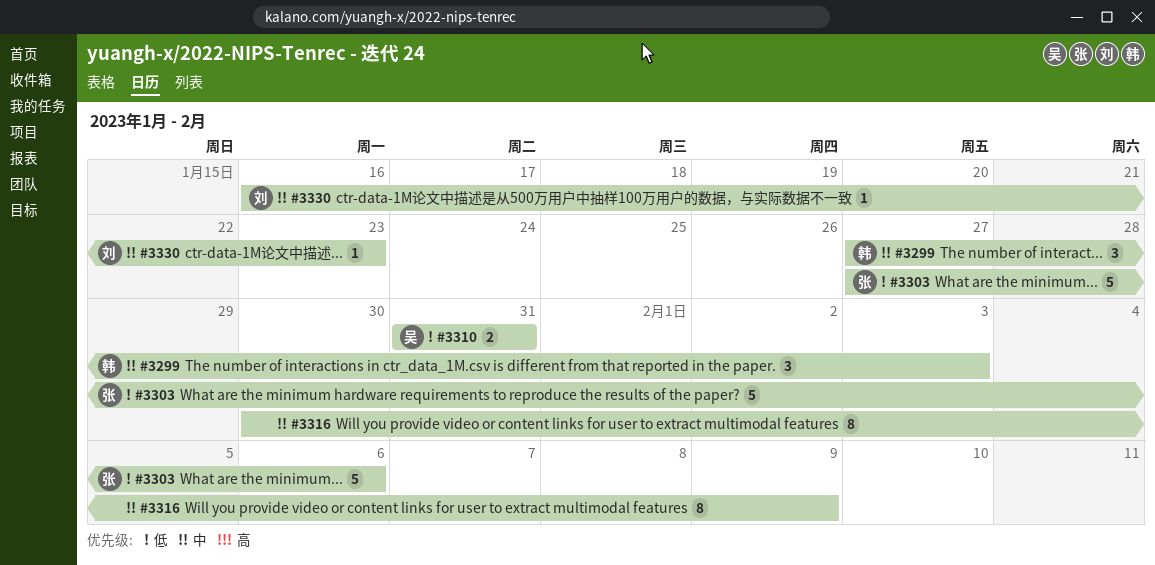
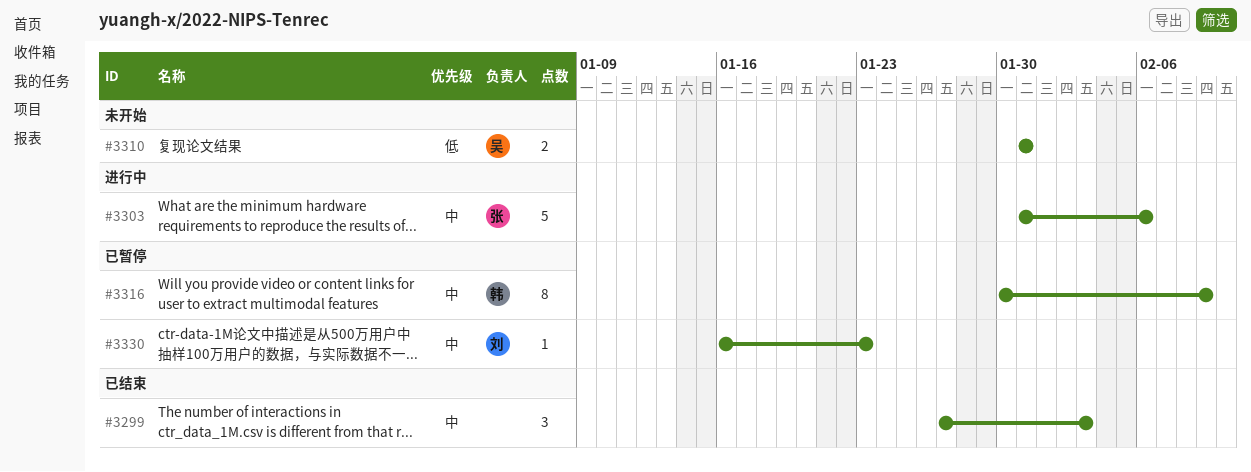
#3299, owner: 韩 -> none
#3303, priority: 低 -> 中
#3303, start: Jan 27 -> Jan 31
#3316, owner: none -> 韩

